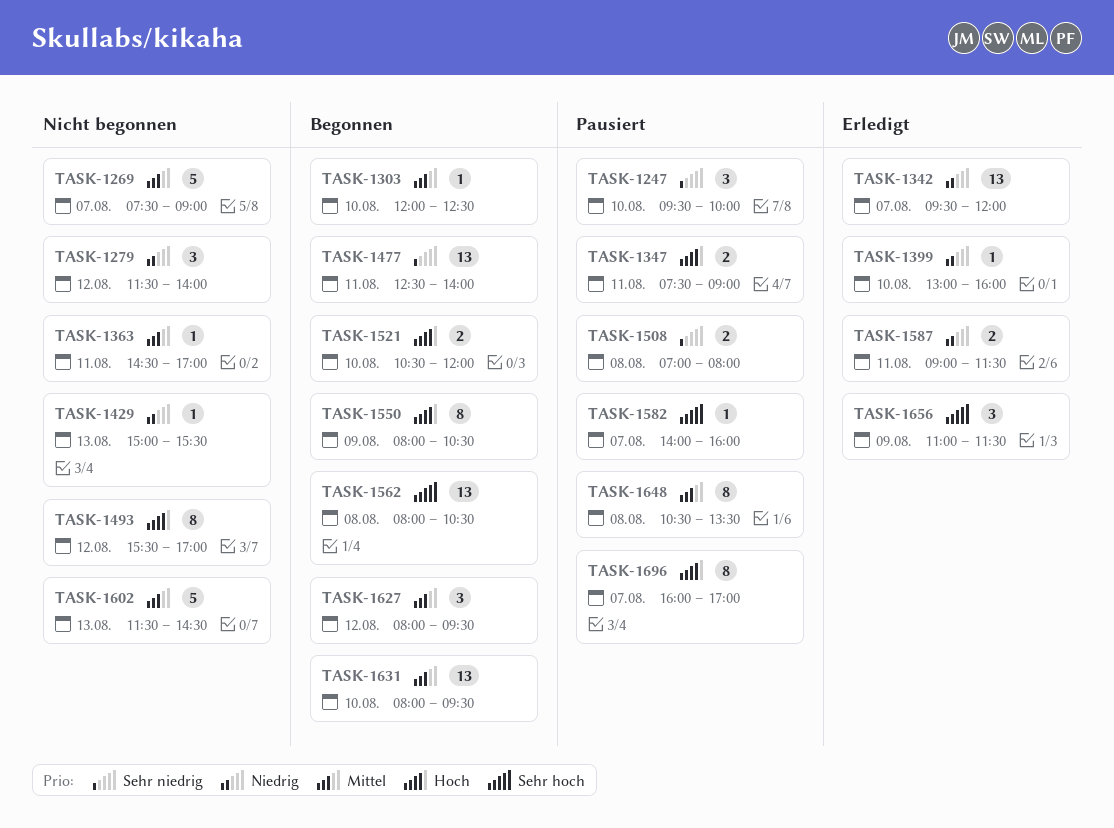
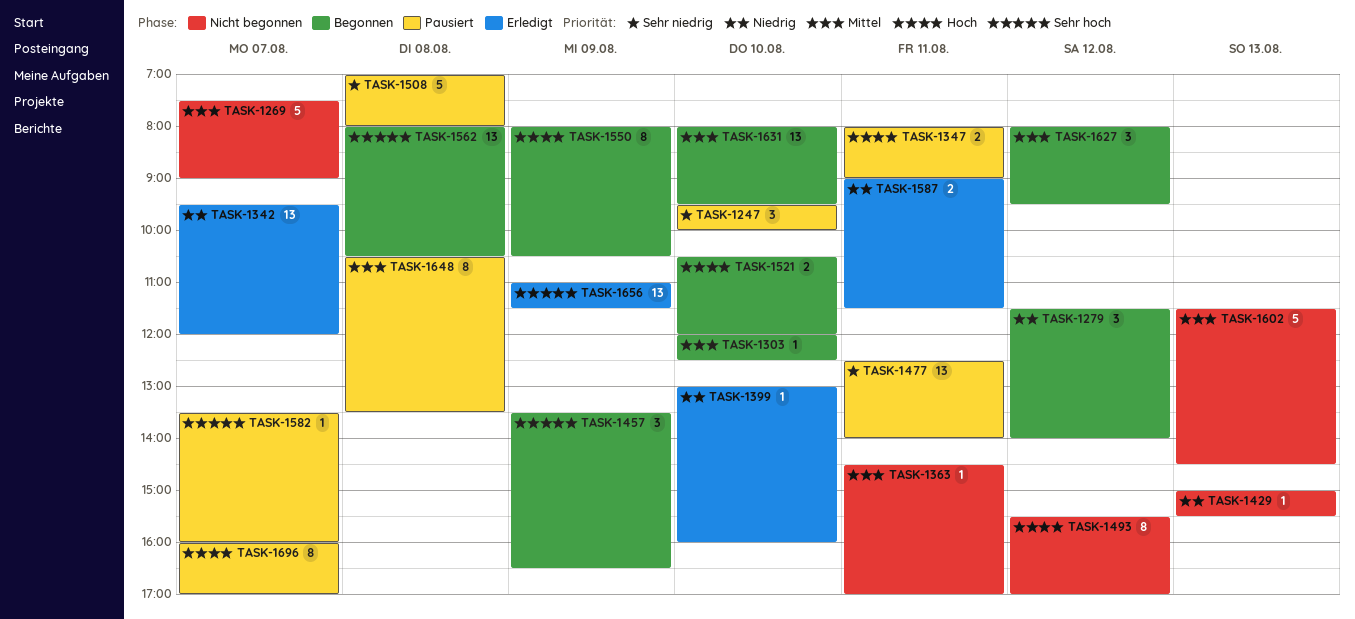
TASK-1279, status: Nicht begonnen -> Begonnen
TASK-1347, begins: 07:30 -> 08:00
TASK-1457: none -> present
TASK-1477, status: Begonnen -> Pausiert
TASK-1508, estimate: 2 -> 5
TASK-1582, begins: 14:00 -> 13:30
TASK-1656, estimate: 3 -> 13

